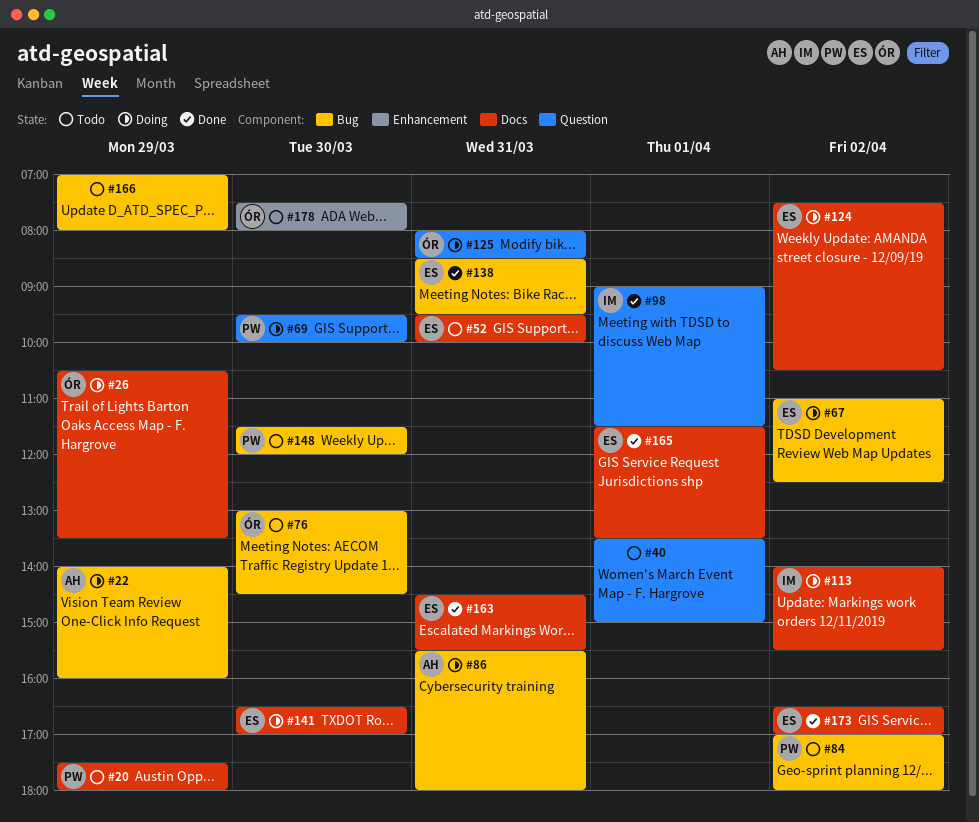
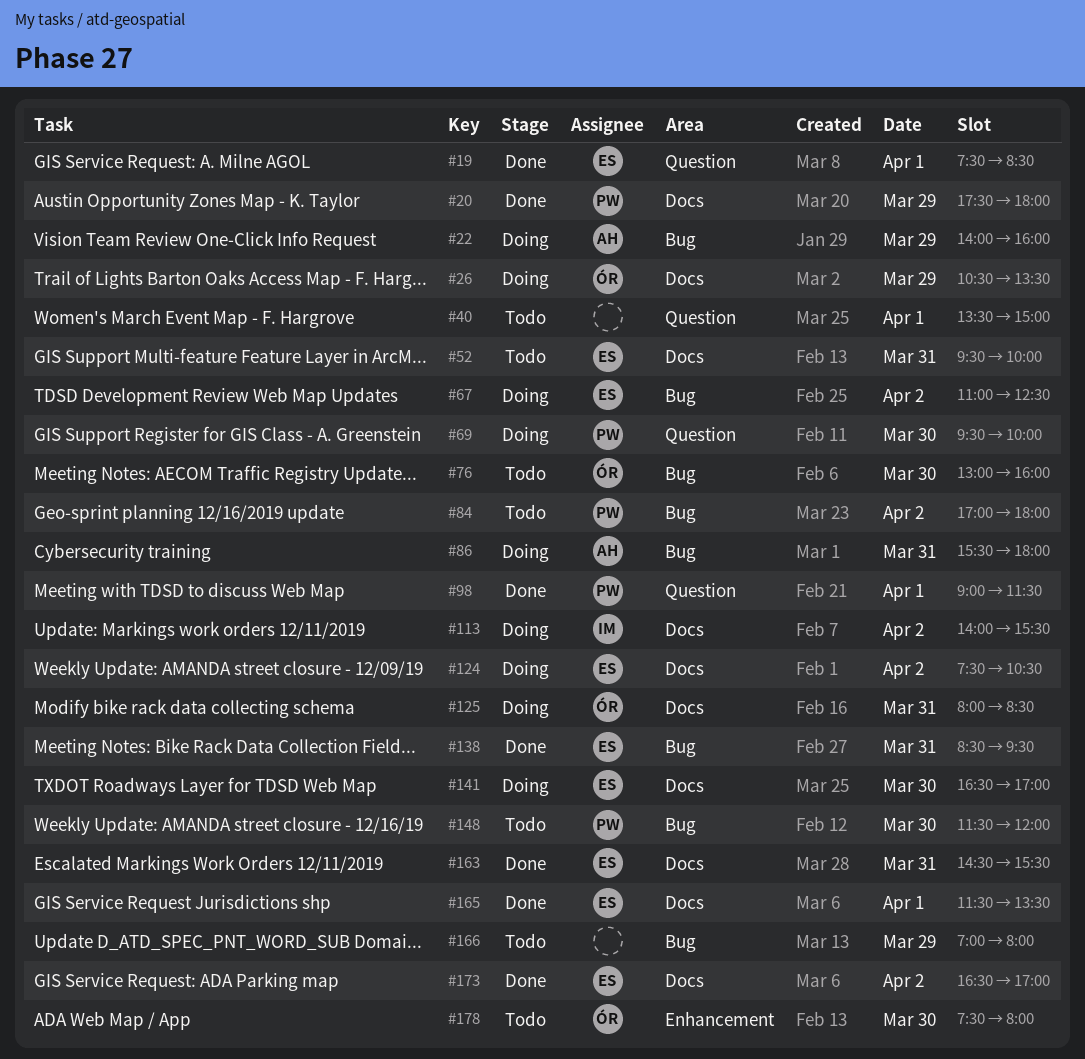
#19: none -> present
#20, status: Todo -> Done
#76, ends: 14:30 -> 16:00
#98, owner: IM -> PW
#125, label: Question -> Docs

